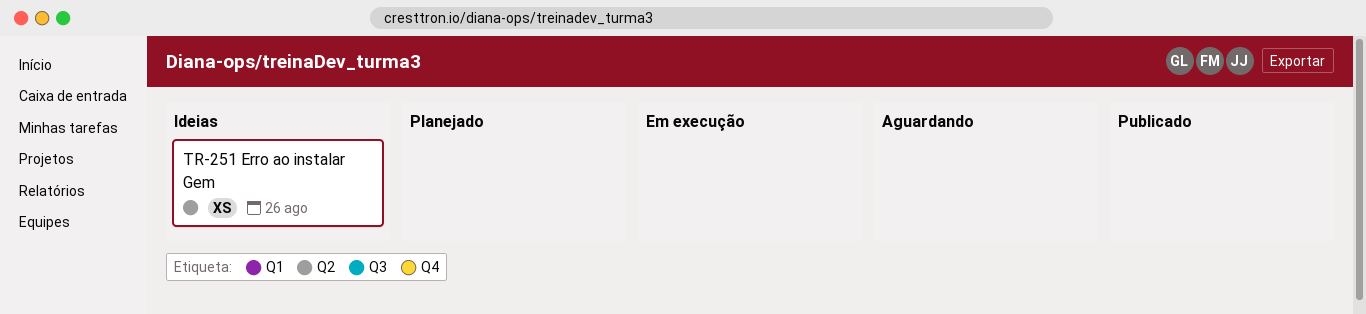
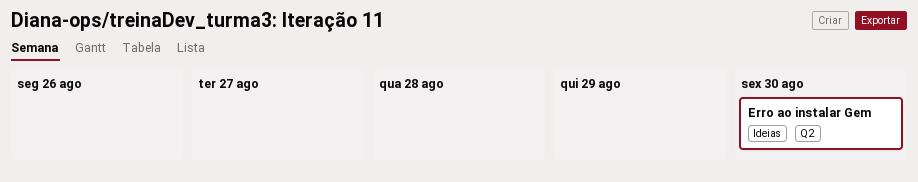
Erro ao instalar Gem, due: Aug 26 -> Aug 30

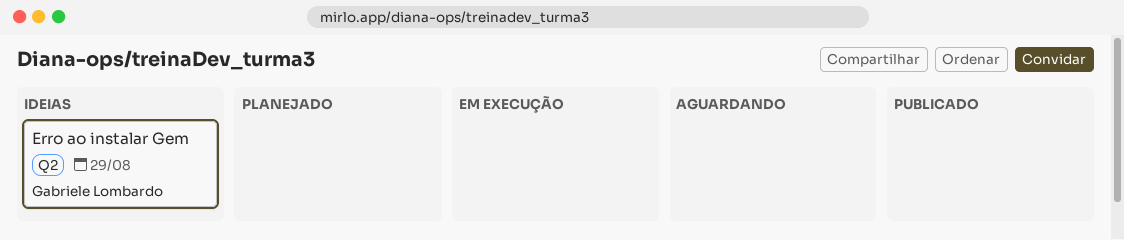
Erro ao instalar Gem, due: Aug 30 -> Aug 29

